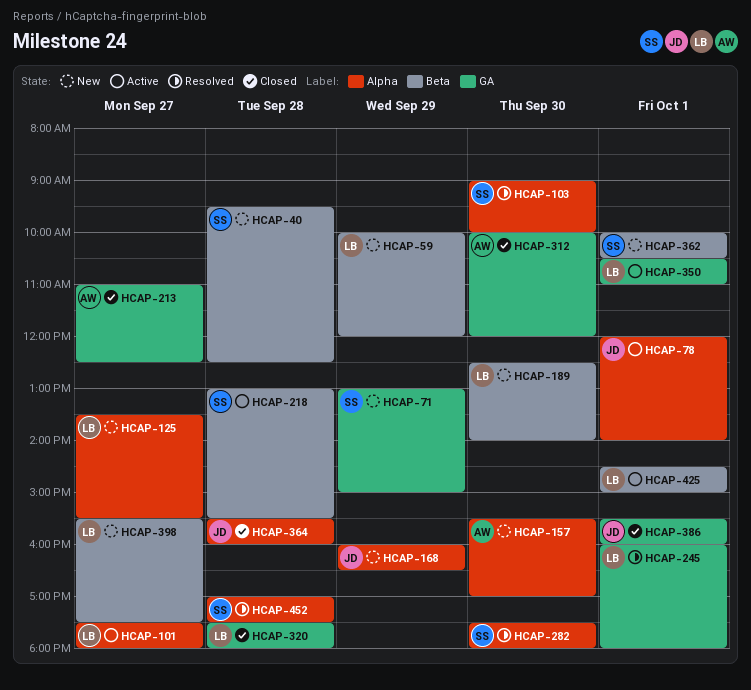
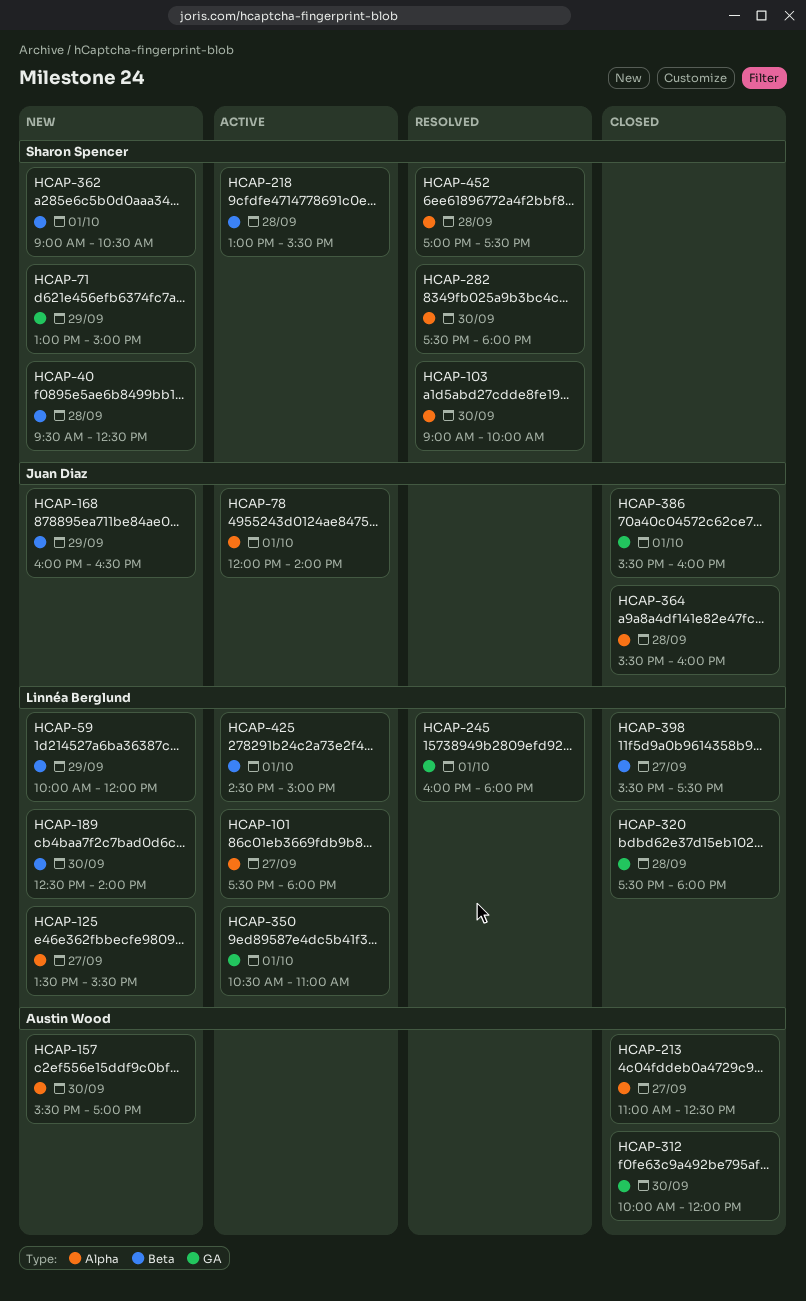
HCAP-168, label: Alpha -> Beta
HCAP-213, label: GA -> Alpha
HCAP-362, begins: 10:00 -> 09:00
HCAP-398, status: New -> Closed

